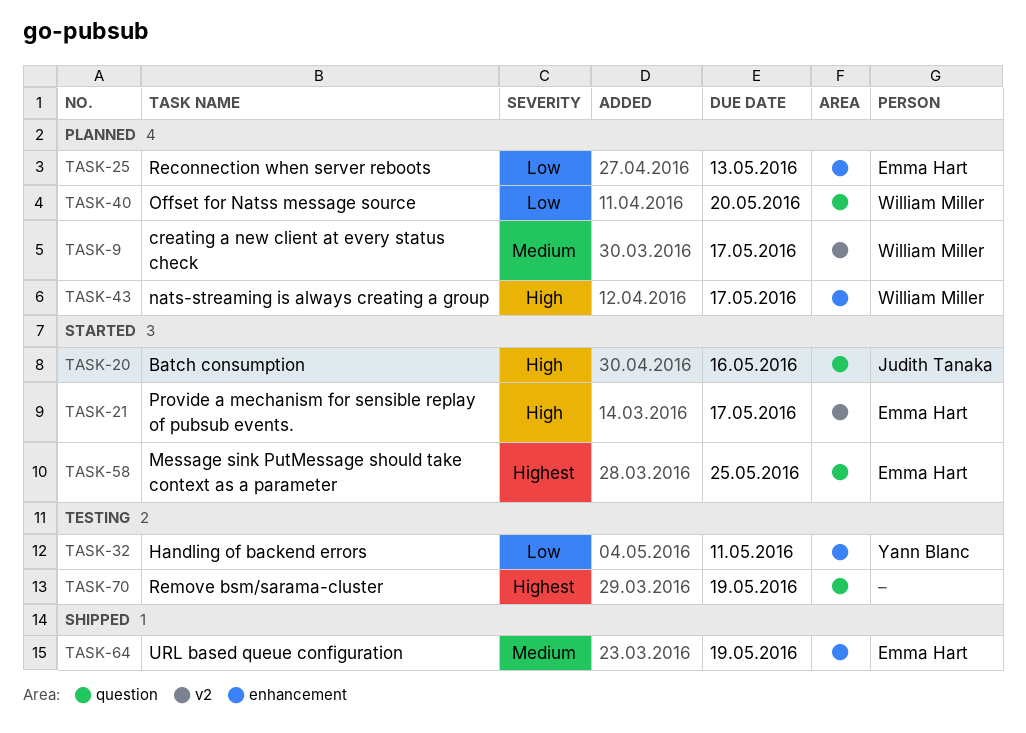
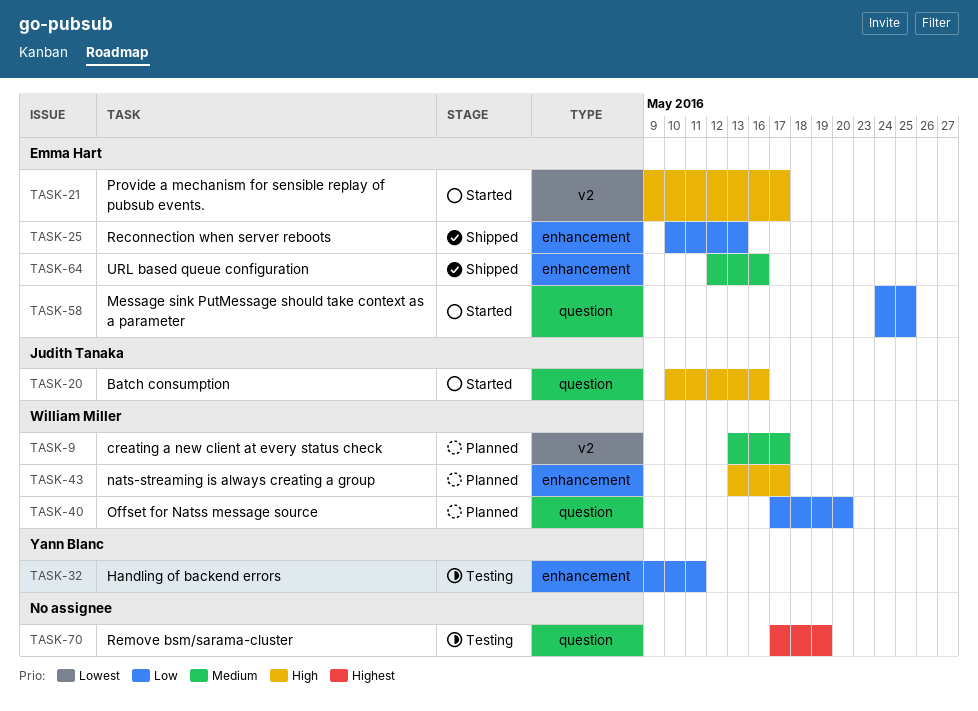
TASK-25, status: Planned -> Shipped
TASK-58, priority: Highest -> Low
TASK-64, due: May 19 -> May 16

